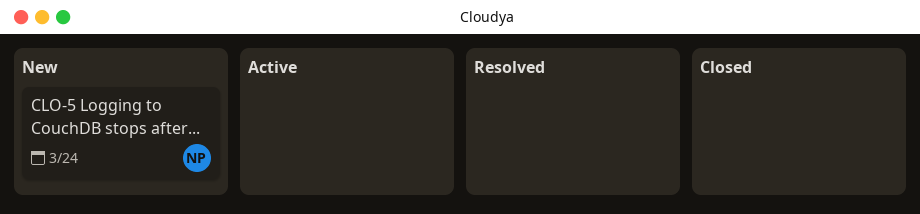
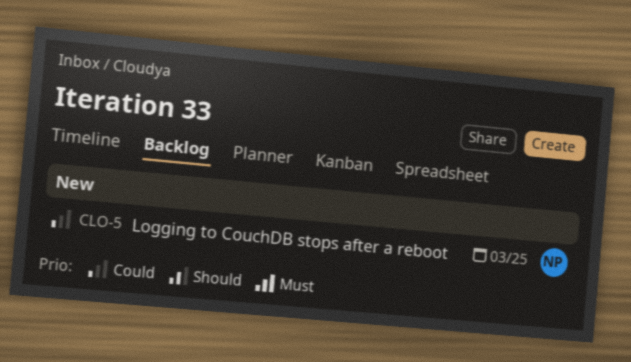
CLO-5, due: Mar 24 -> Mar 25

